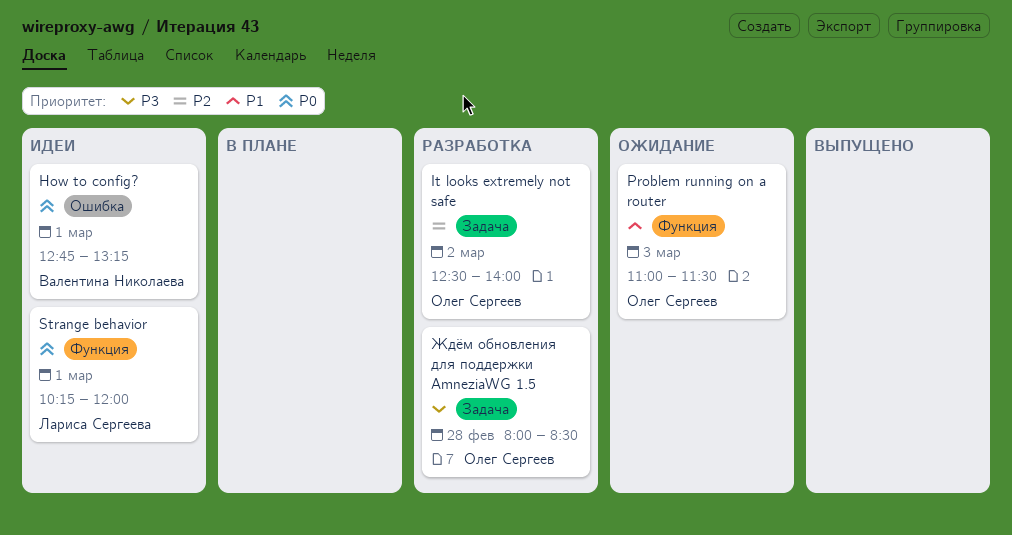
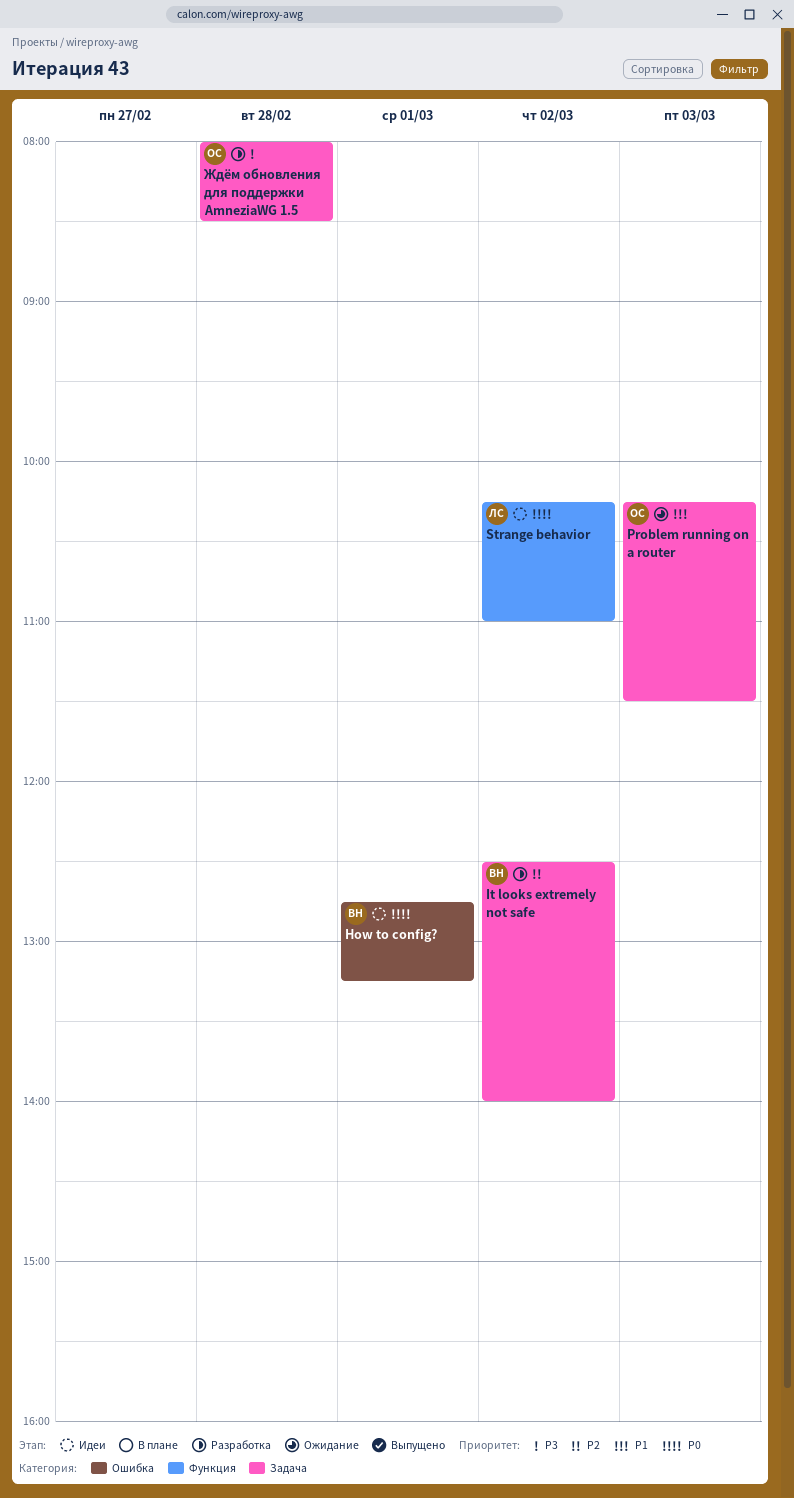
It looks extremely not safe, owner: Олег Сергеев -> Валентина Николаева
Problem running on a router, label: Функция -> Задача
Problem running on a router, begins: 11:00 -> 10:15
Strange behavior, day: Mar 1 -> Mar 2
Strange behavior, ends: 12:00 -> 11:00

